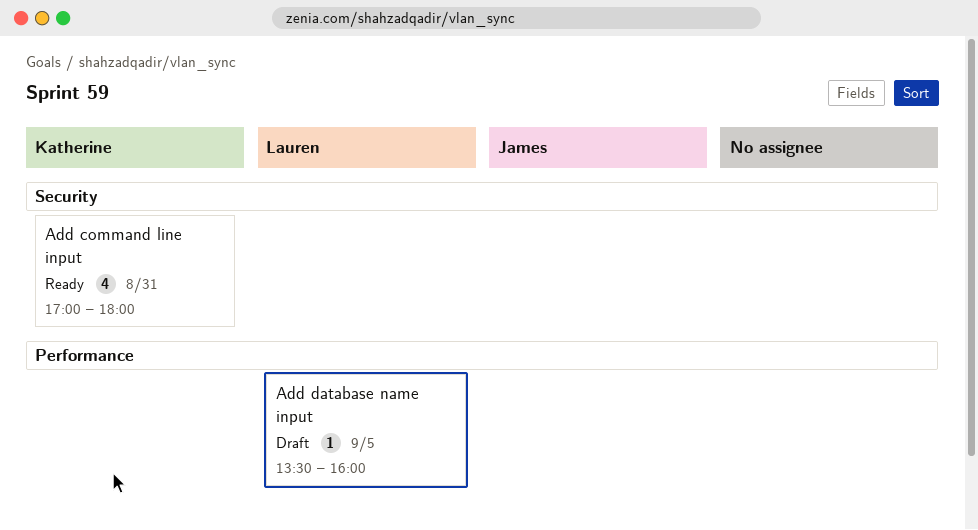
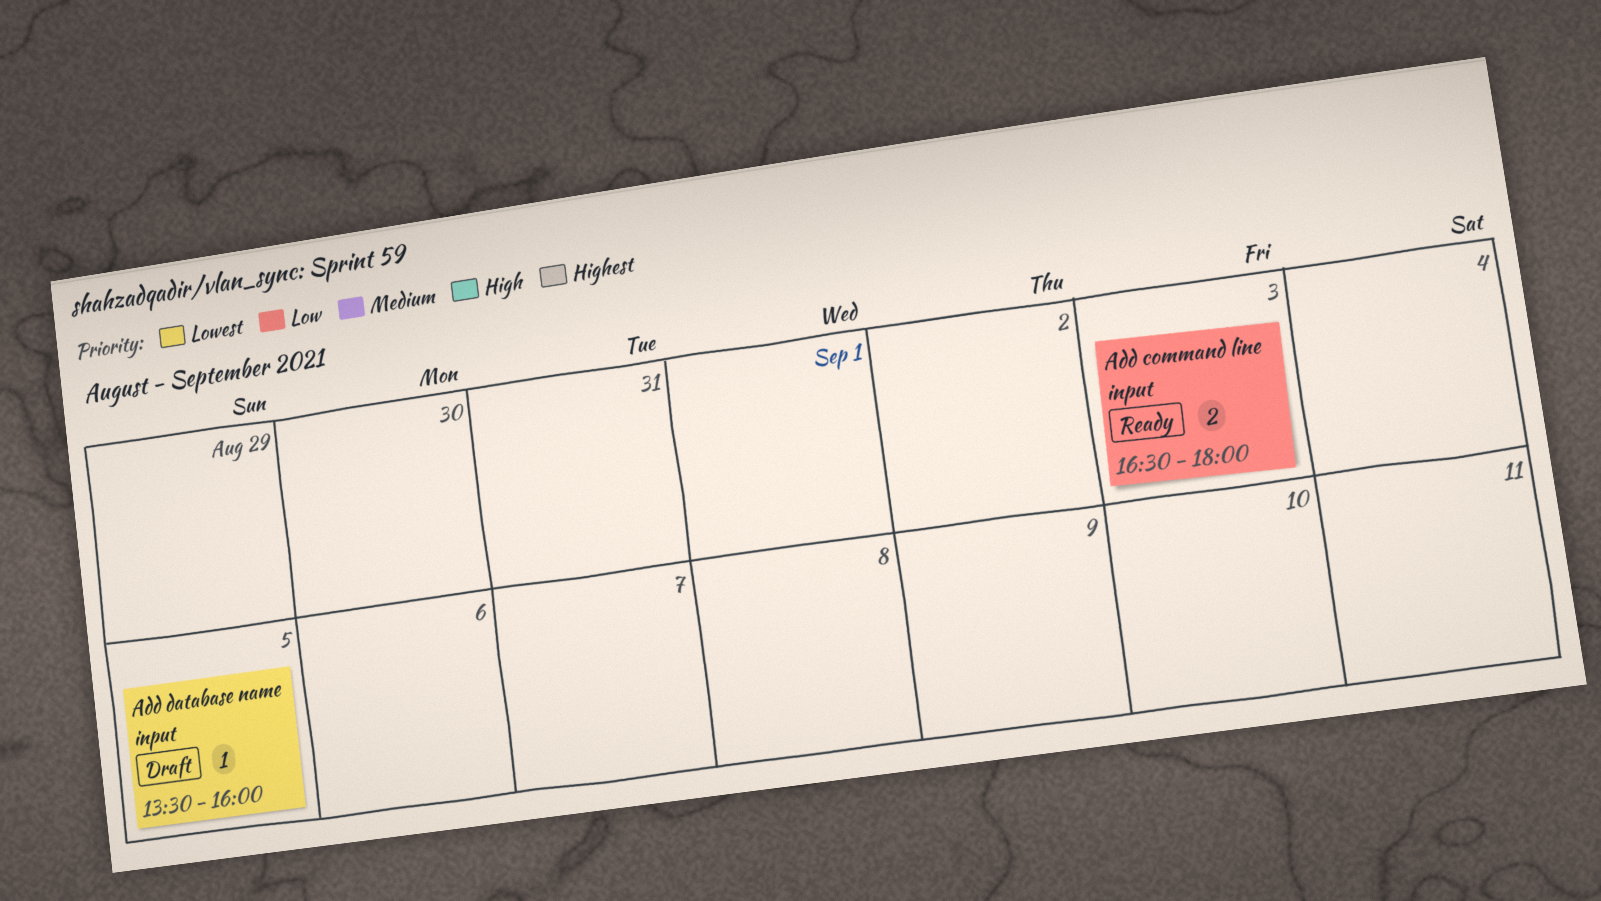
Add command line input, estimate: 4 -> 2
Add command line input, day: Aug 31 -> Sep 3
Add command line input, begins: 17:00 -> 16:30

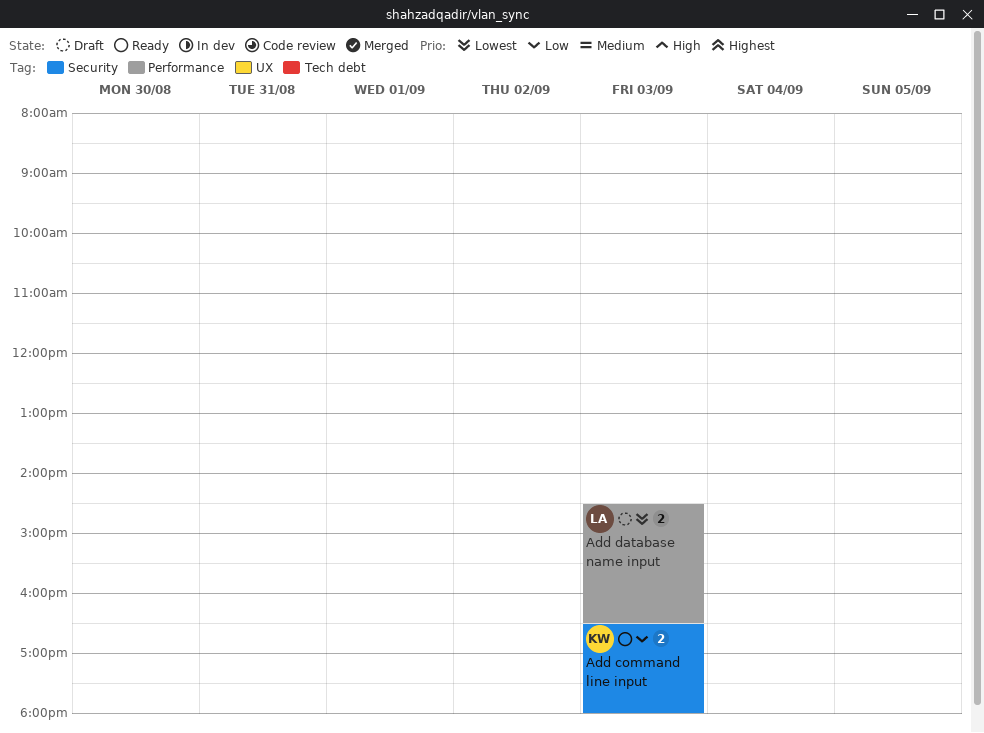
Add database name input, estimate: 1 -> 2
Add database name input, day: Sep 5 -> Sep 3
Add database name input, begins: 13:30 -> 14:30
Add database name input, ends: 16:00 -> 16:30

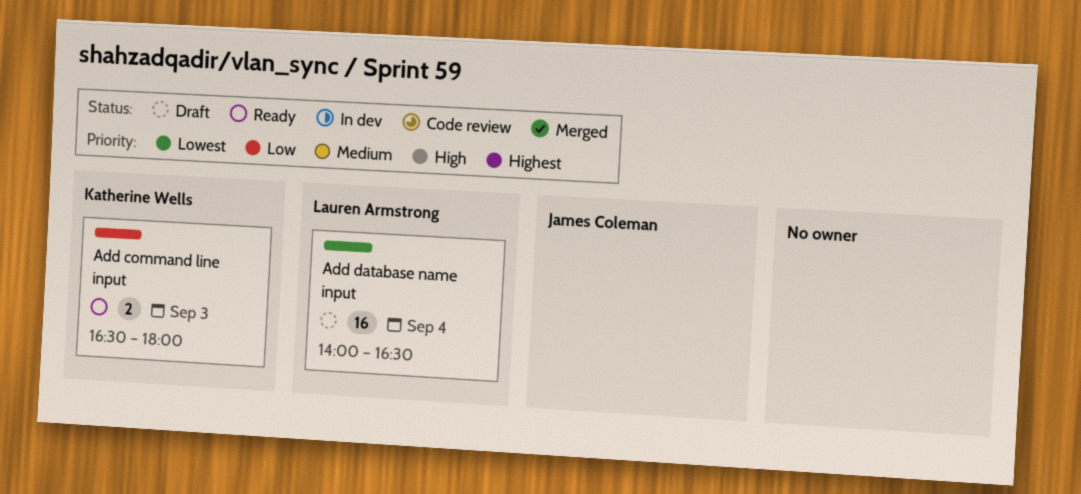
Add database name input, estimate: 2 -> 16
Add database name input, day: Sep 3 -> Sep 4
Add database name input, begins: 14:30 -> 14:00

